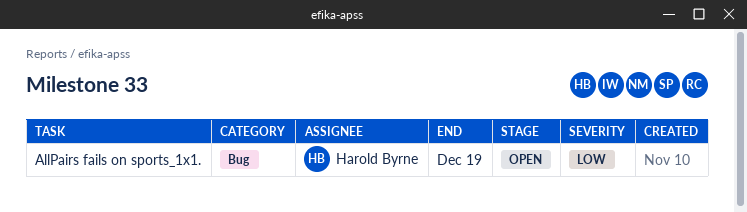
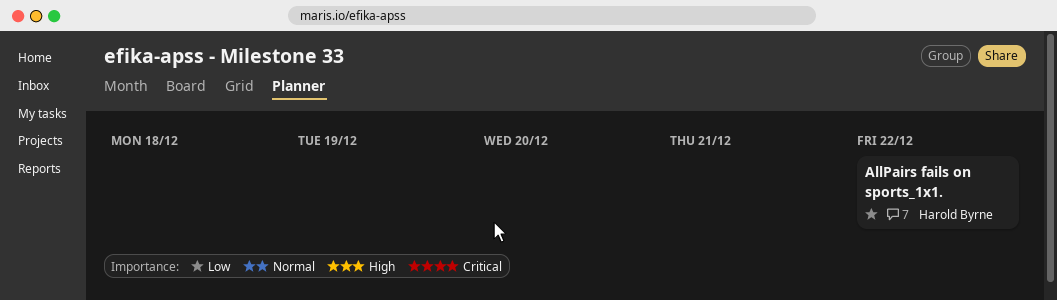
AllPairs fails on sports_1x1., due: Dec 19 -> Dec 22

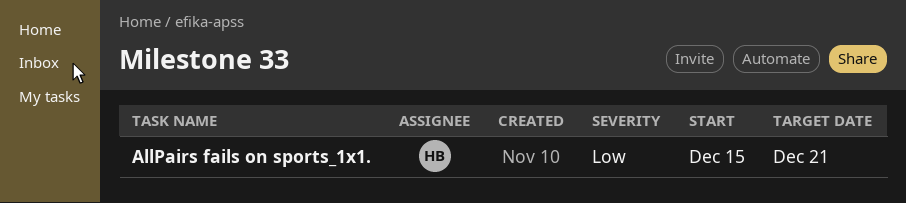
AllPairs fails on sports_1x1., due: Dec 22 -> Dec 21

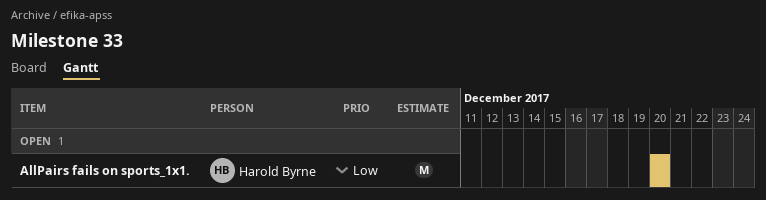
AllPairs fails on sports_1x1., start: Dec 15 -> Dec 20
AllPairs fails on sports_1x1., due: Dec 21 -> Dec 20

